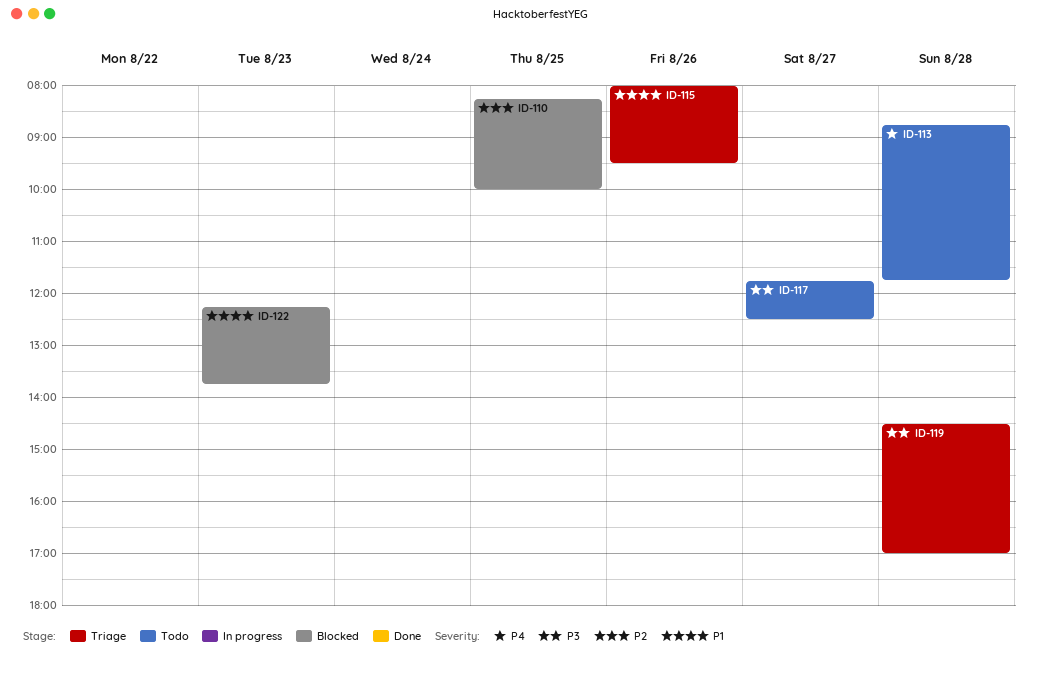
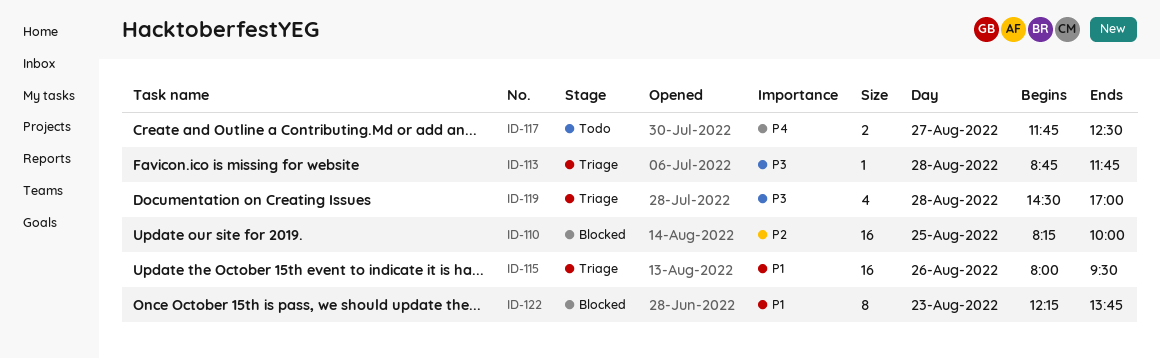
ID-113, status: Todo -> Triage
ID-113, priority: P4 -> P3
ID-117, priority: P3 -> P4

